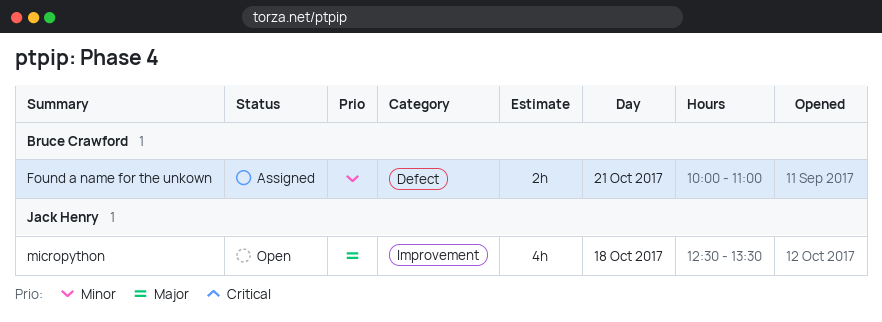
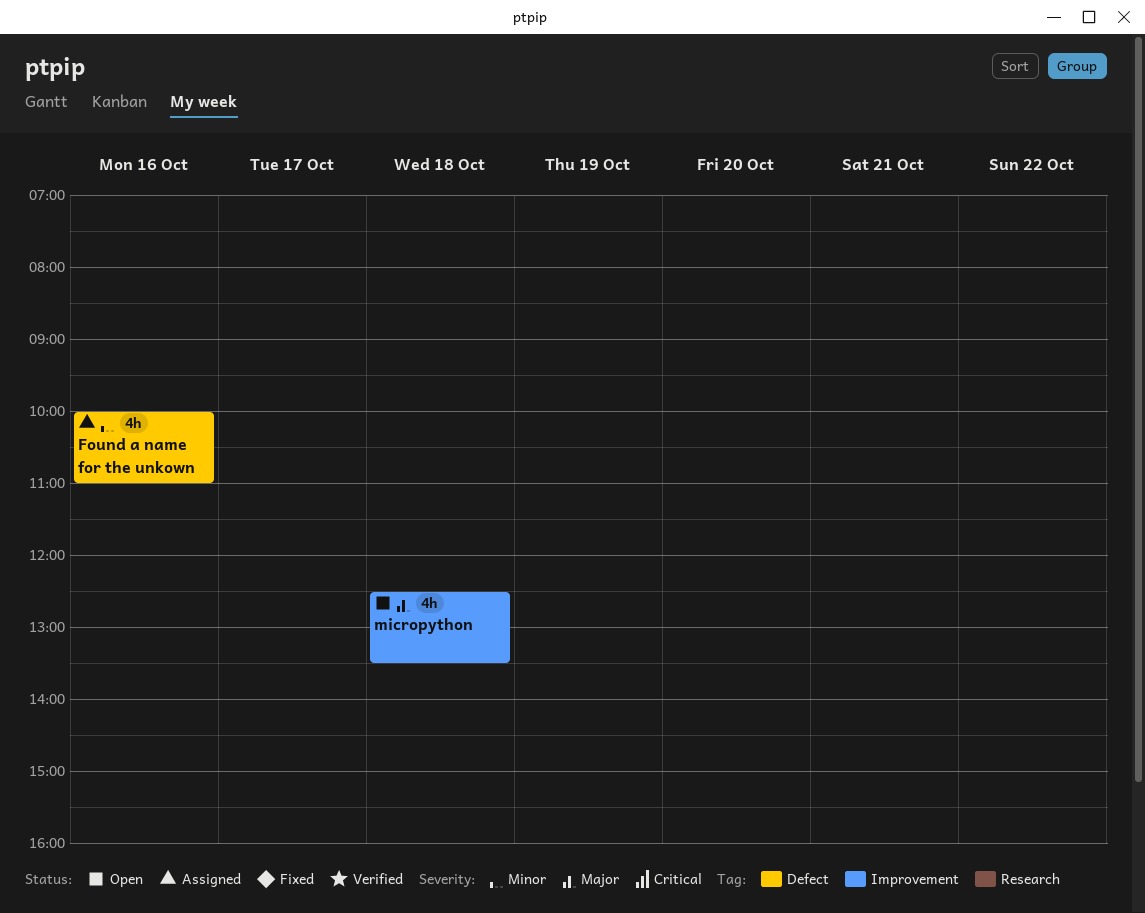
Found a name for the unkown, estimate: 2h -> 4h
Found a name for the unkown, day: Oct 21 -> Oct 16

